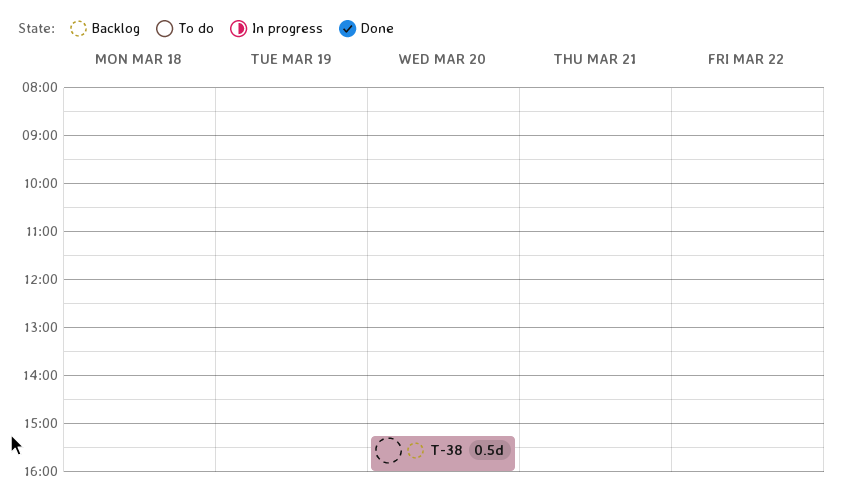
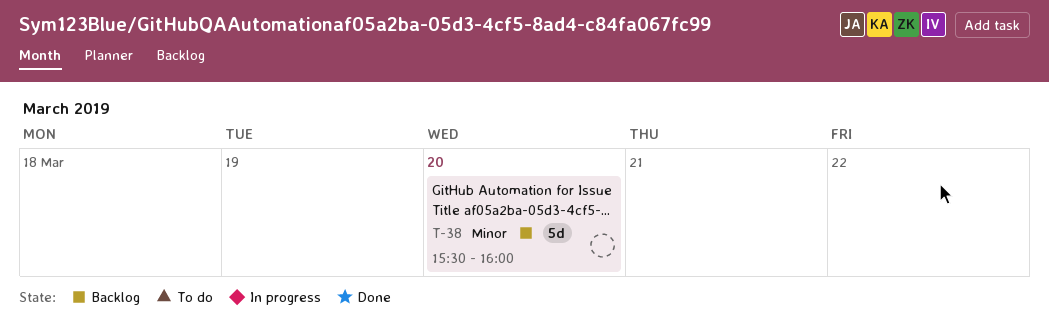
T-38, estimate: 0.5d -> 5d
T-38, begins: 15:15 -> 15:30

